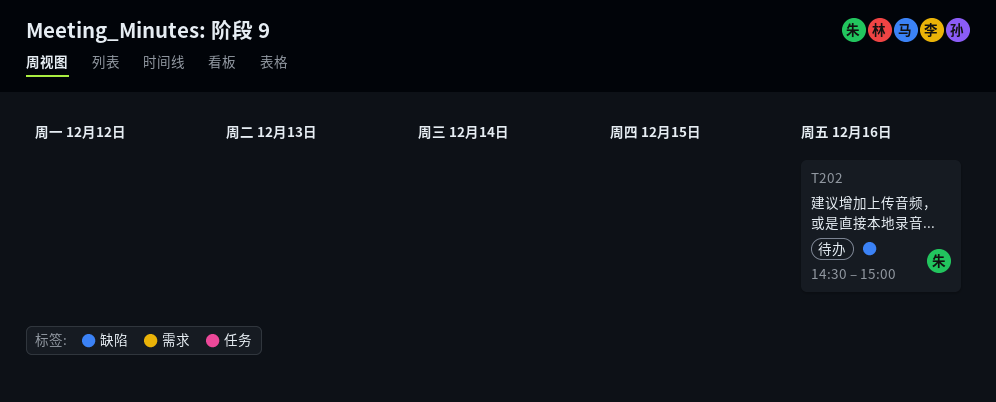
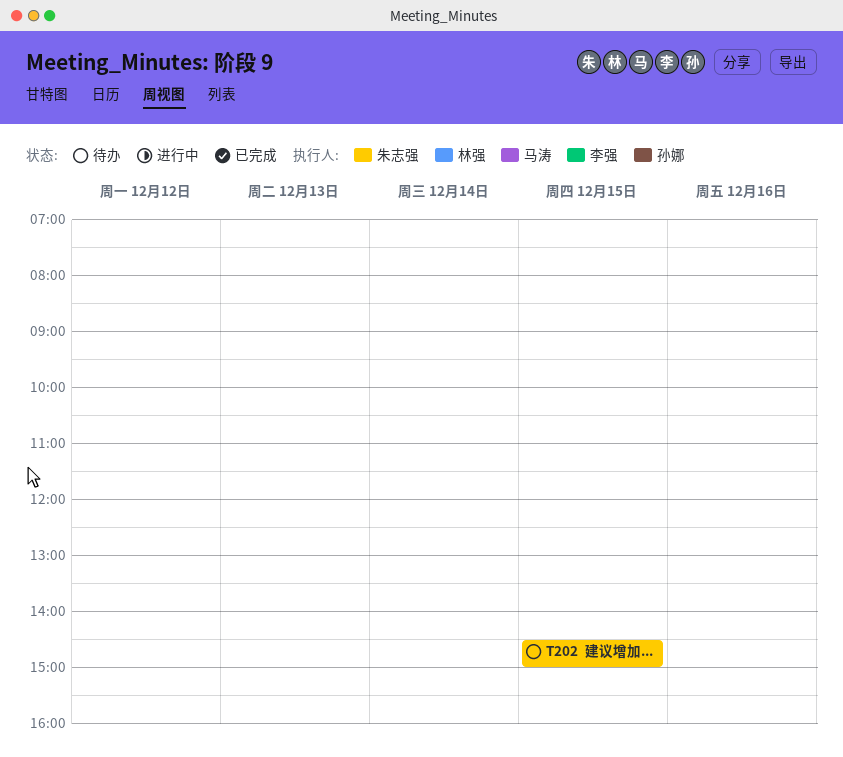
T202, day: Dec 16 -> Dec 15

